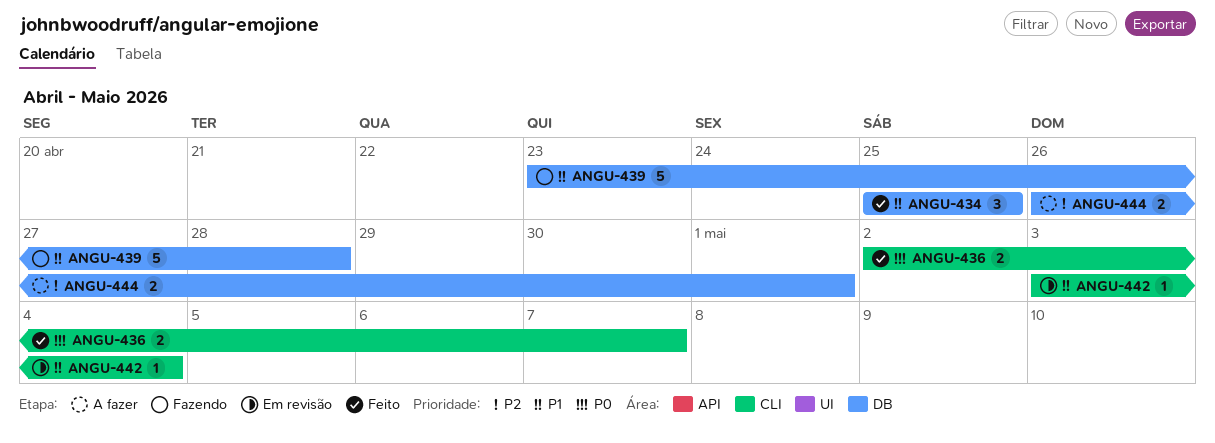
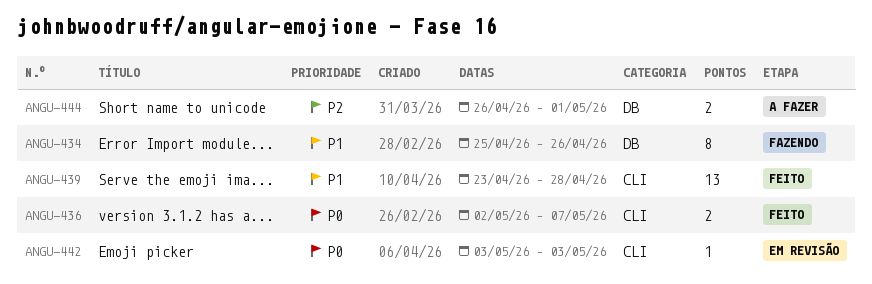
ANGU-434, status: Feito -> Fazendo
ANGU-434, estimate: 3 -> 8
ANGU-434, due: Apr 25 -> Apr 26
ANGU-439, status: Fazendo -> Feito
ANGU-439, label: DB -> CLI
ANGU-439, estimate: 5 -> 13
ANGU-442, priority: P1 -> P0
ANGU-442, due: May 4 -> May 3

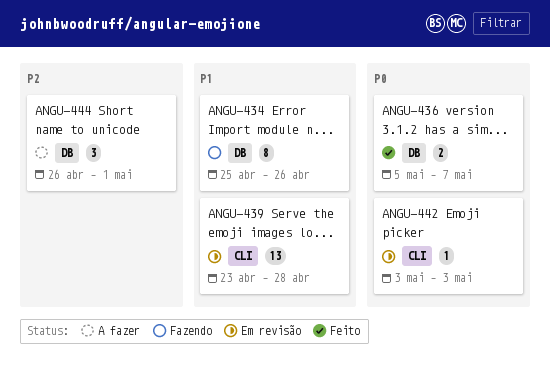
ANGU-436, label: CLI -> DB
ANGU-436, start: May 2 -> May 5
ANGU-439, status: Feito -> Em revisão
ANGU-444, estimate: 2 -> 3

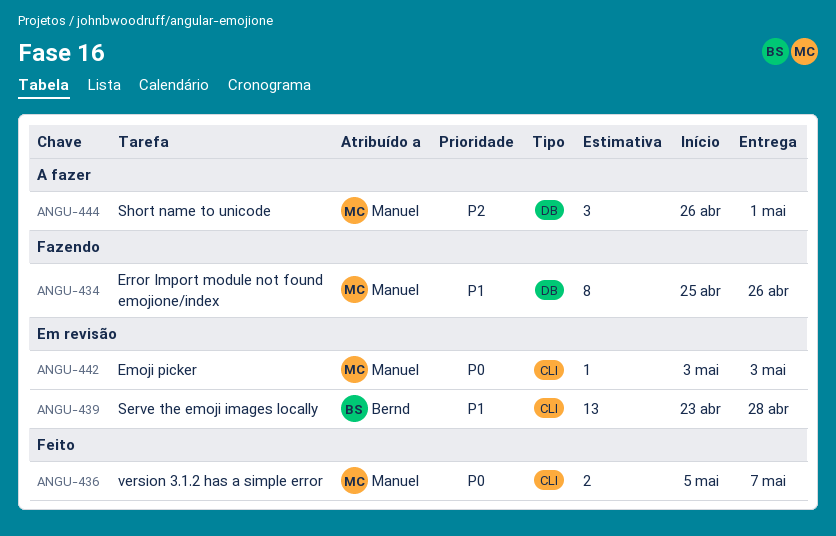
ANGU-436, label: DB -> CLI

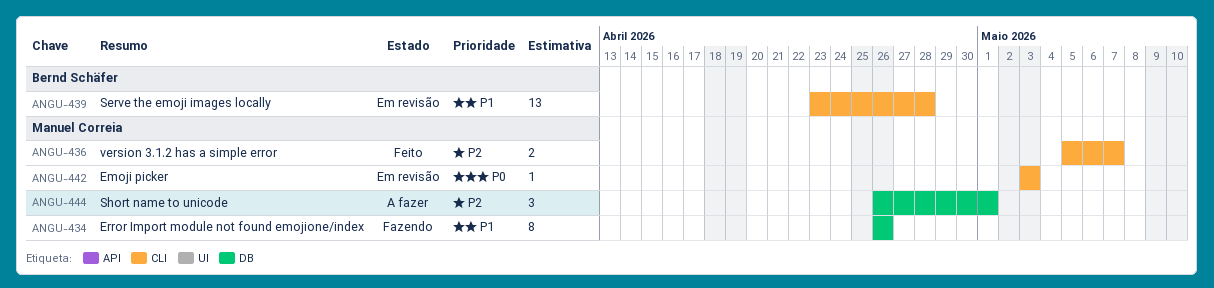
ANGU-434, start: Apr 25 -> Apr 26
ANGU-436, priority: P0 -> P2

